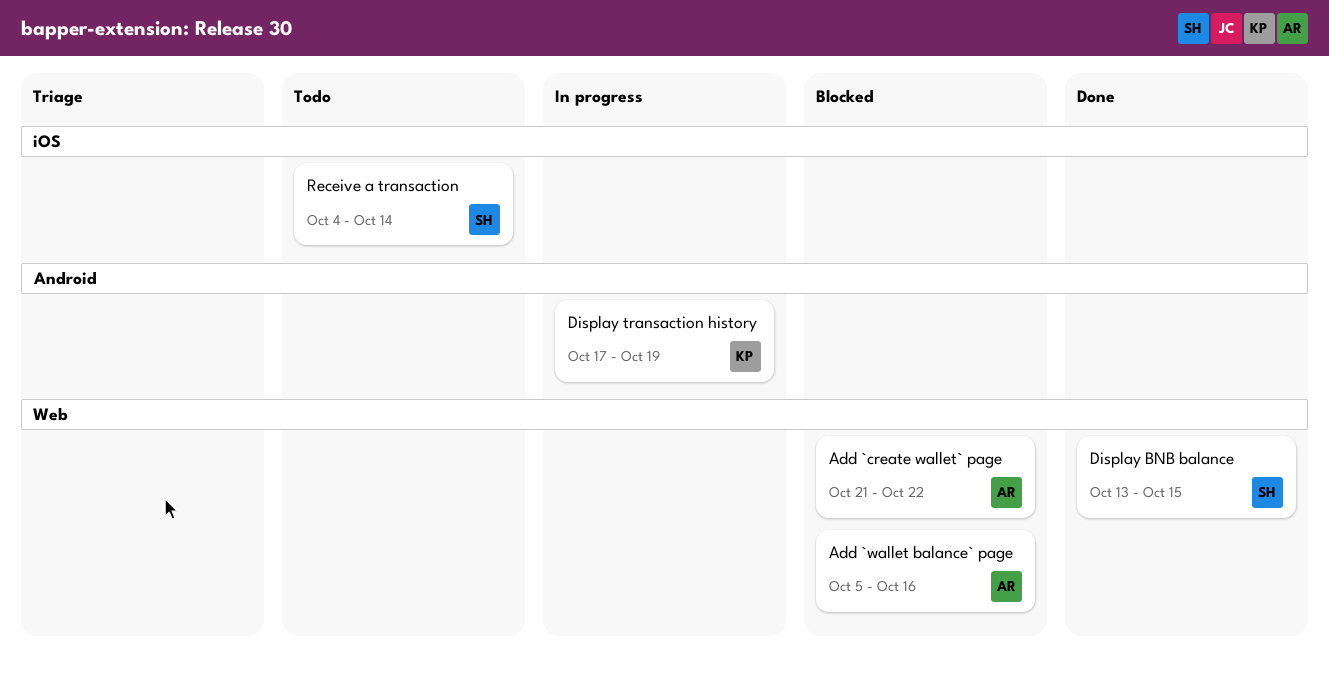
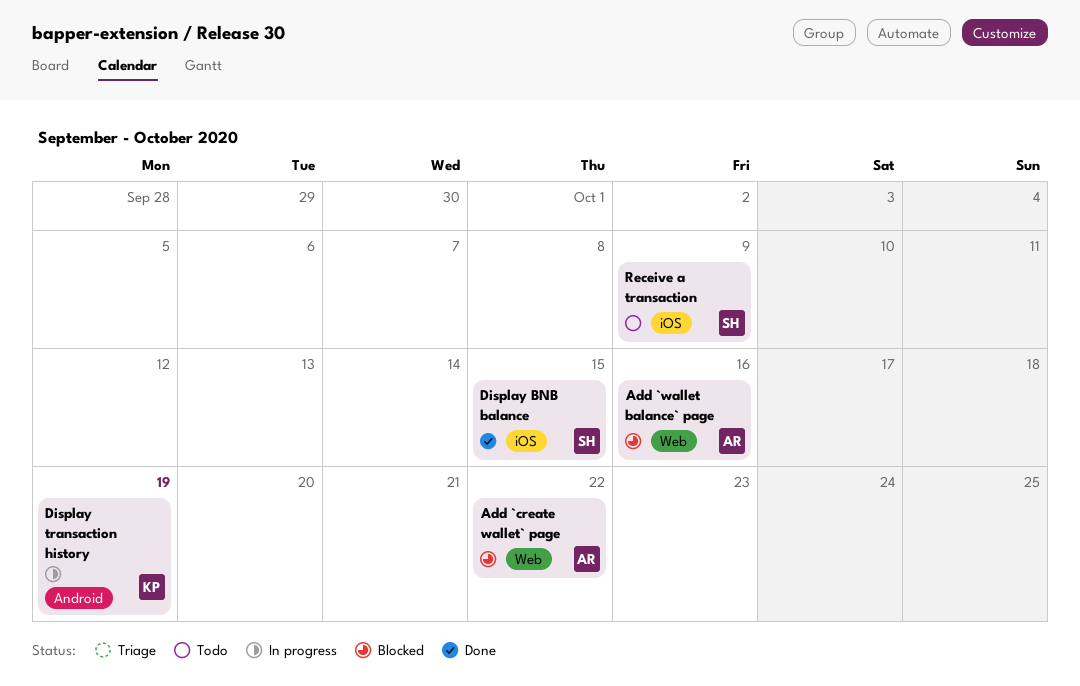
Display BNB balance, label: Web -> iOS
Receive a transaction, due: Oct 14 -> Oct 9

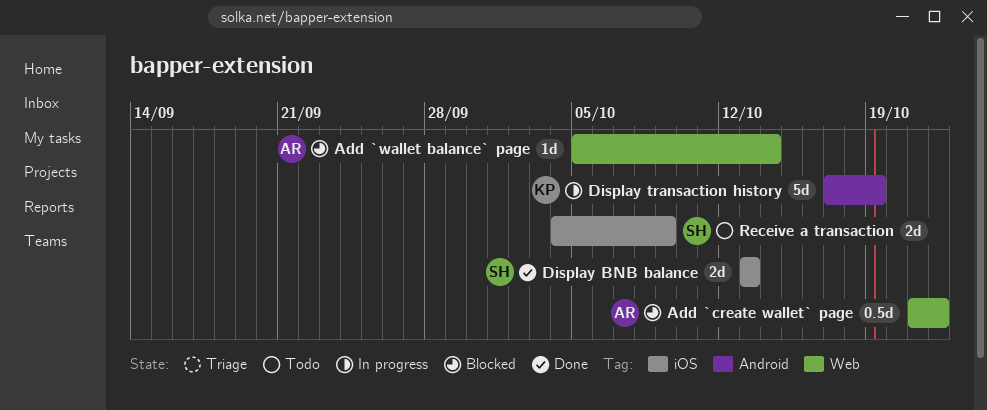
Add `wallet balance` page, due: Oct 16 -> Oct 14
Display BNB balance, due: Oct 15 -> Oct 13

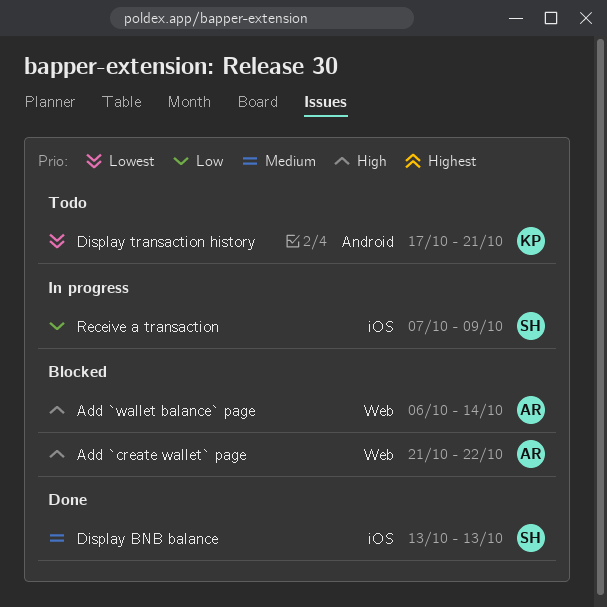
Add `wallet balance` page, start: Oct 5 -> Oct 6
Display transaction history, status: In progress -> Todo
Display transaction history, due: Oct 19 -> Oct 21
Receive a transaction, status: Todo -> In progress
Receive a transaction, start: Oct 4 -> Oct 7

